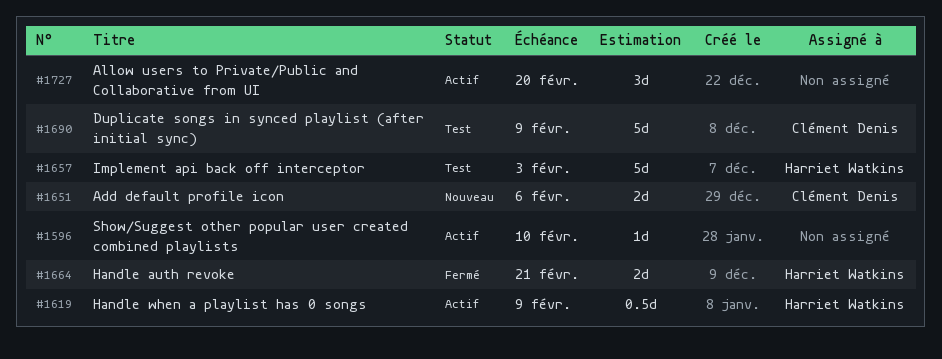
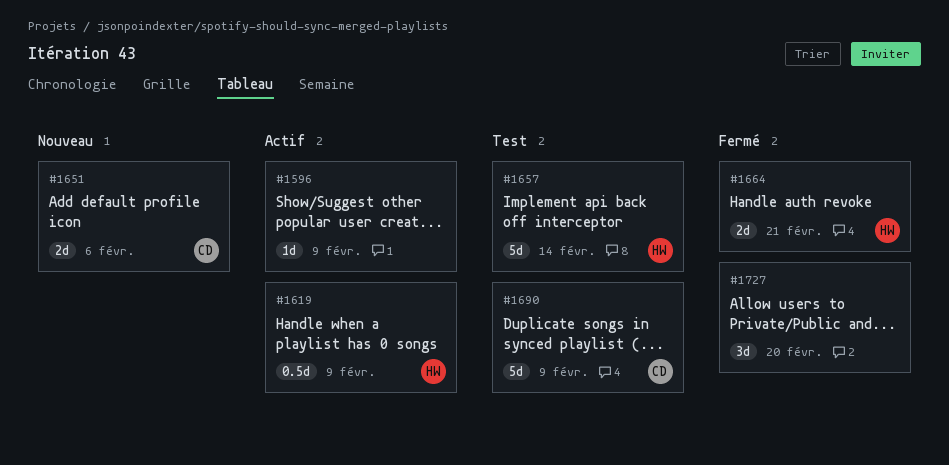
#1596, due: Feb 10 -> Feb 9
#1657, due: Feb 3 -> Feb 14
#1727, status: Actif -> Fermé

